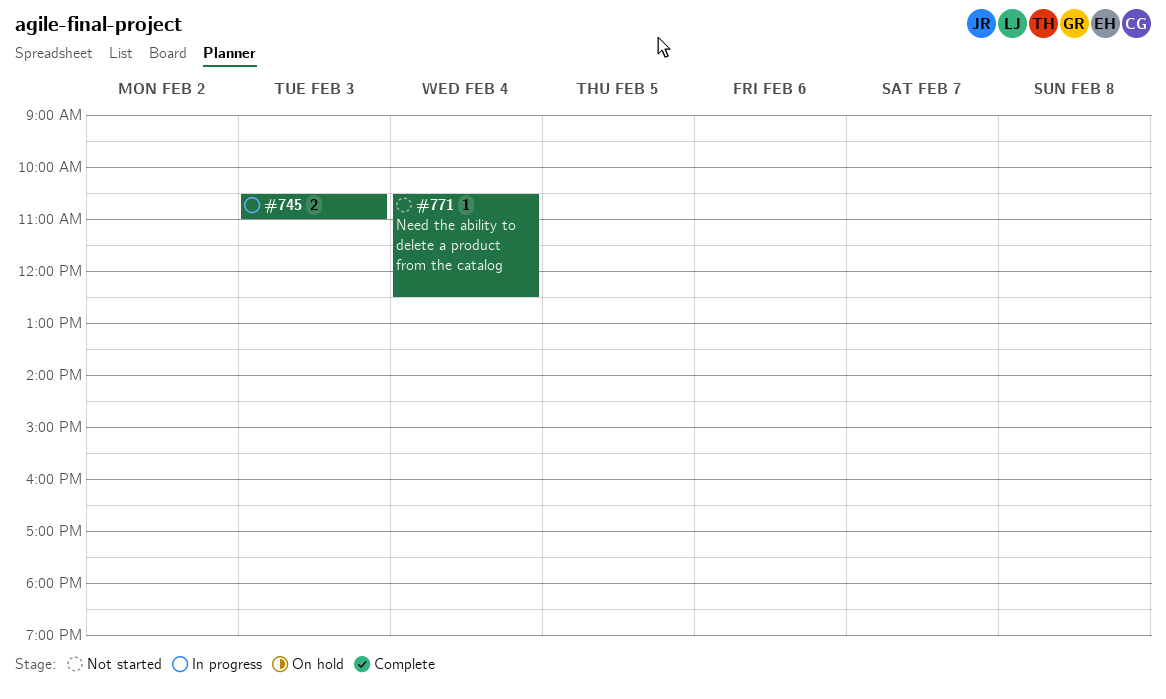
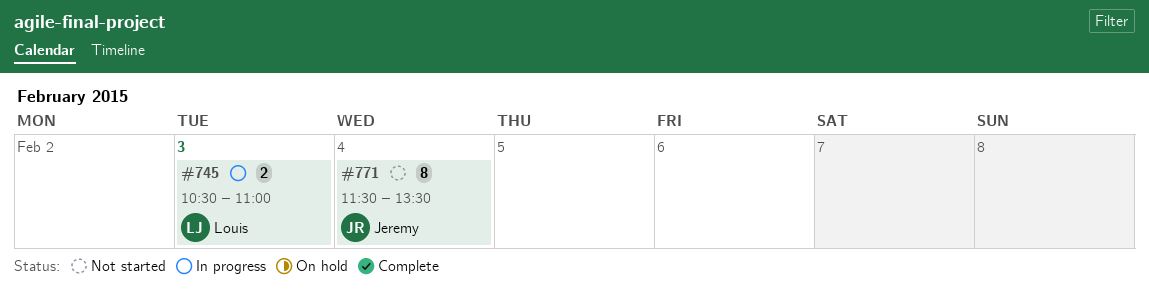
#771, estimate: 1 -> 8
#771, begins: 10:30 -> 11:30
#771, ends: 12:30 -> 13:30

